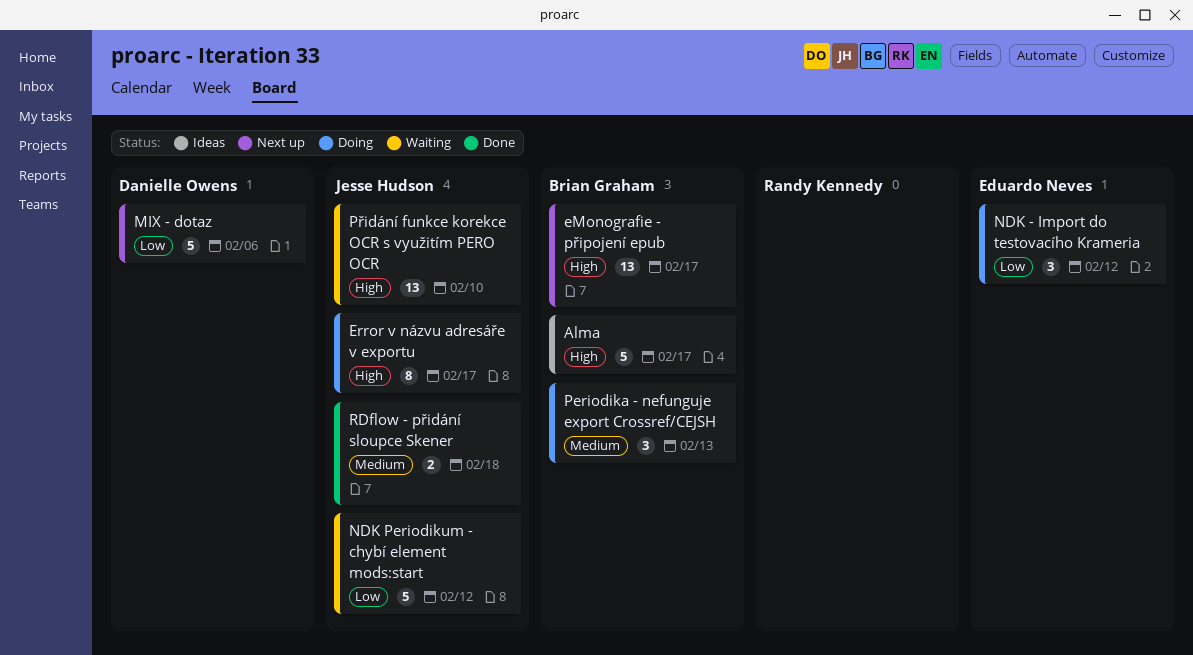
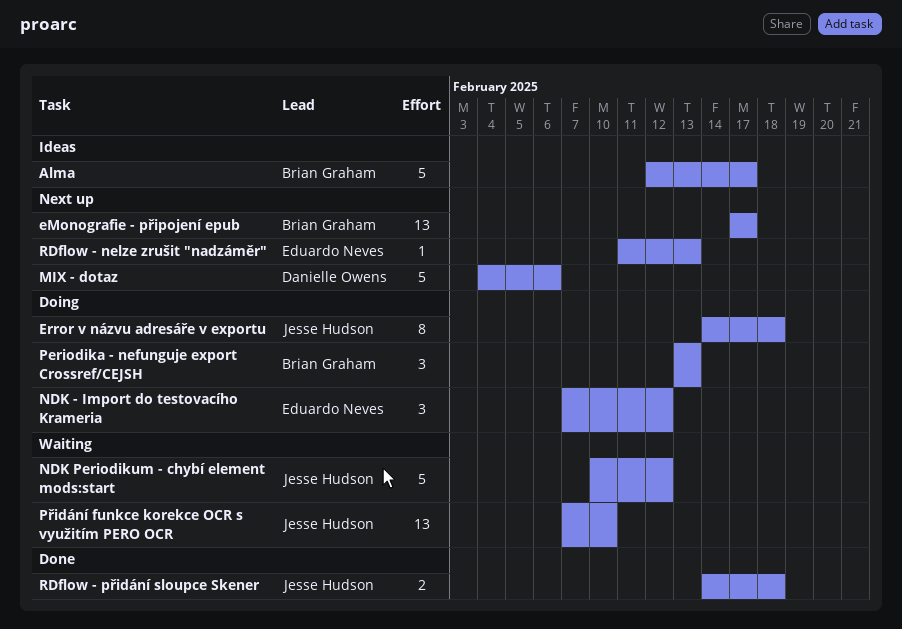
Error v názvu adresáře v exportu, due: Feb 17 -> Feb 18
RDflow - nelze zrušit "nadzáměr": none -> present

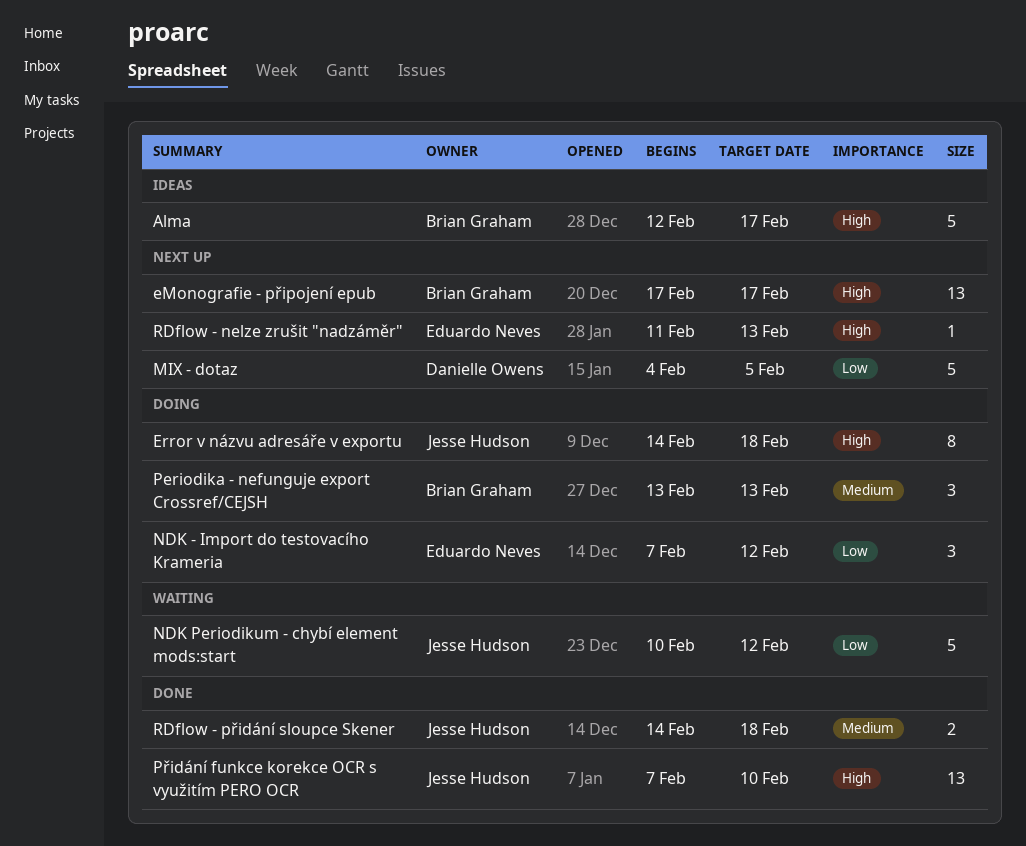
MIX - dotaz, due: Feb 6 -> Feb 5
Přidání funkce korekce OCR s využitím PERO OCR, status: Waiting -> Done

